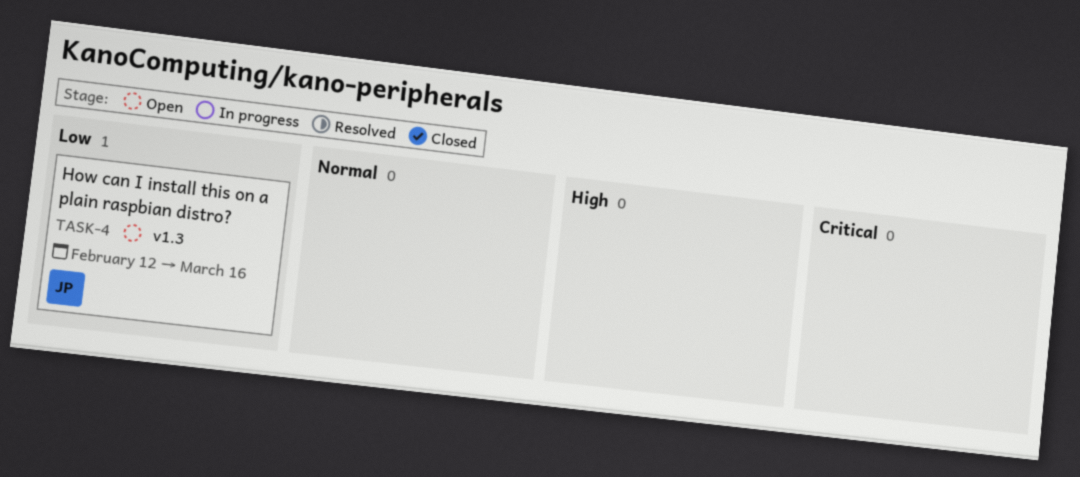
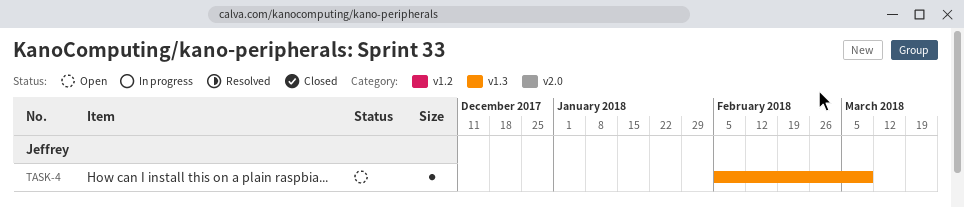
TASK-4, start: Feb 12 -> Feb 5
TASK-4, due: Mar 16 -> Mar 9

